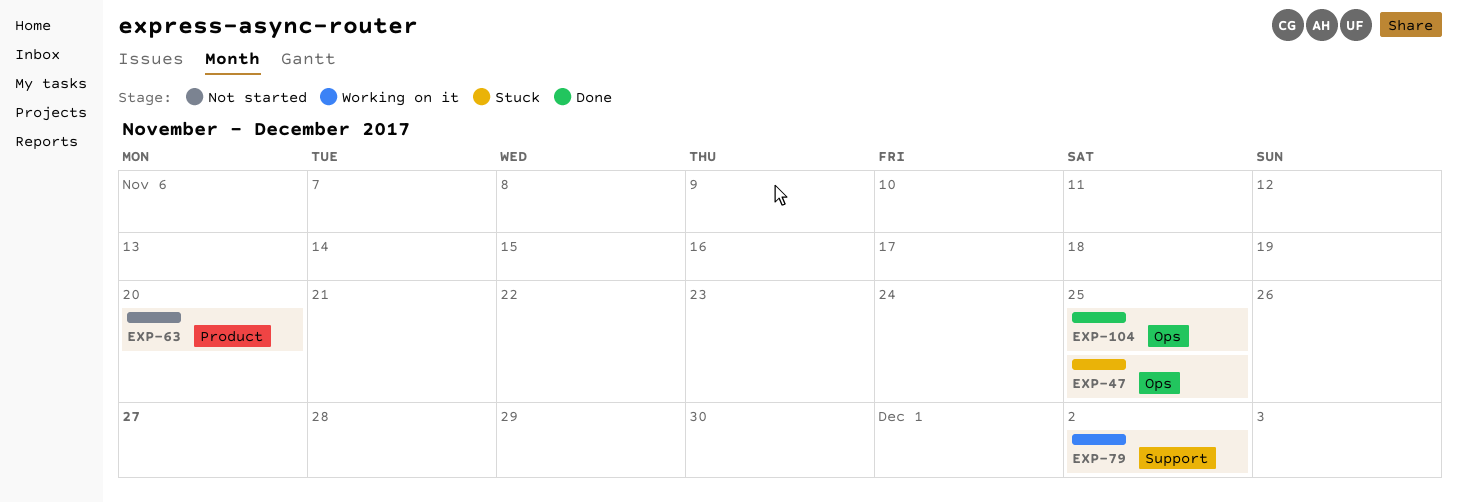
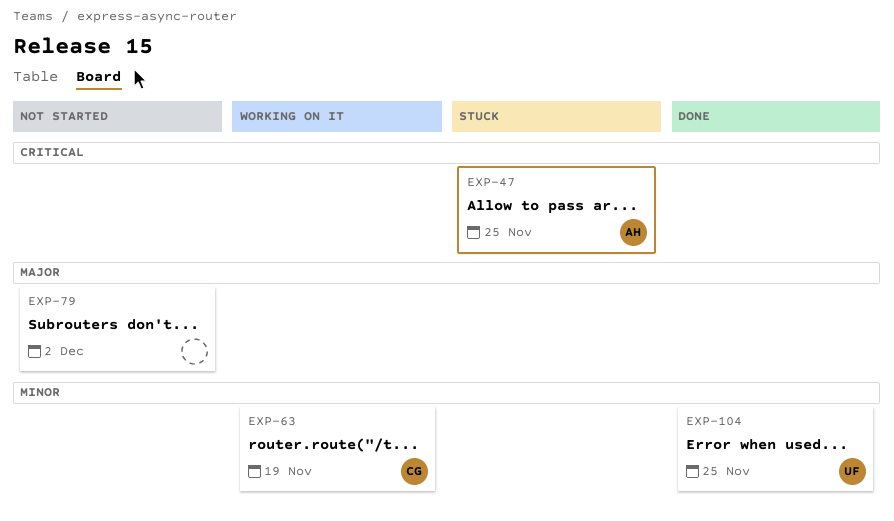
EXP-63, status: Not started -> Working on it
EXP-63, due: Nov 20 -> Nov 19
EXP-79, status: Working on it -> Not started

